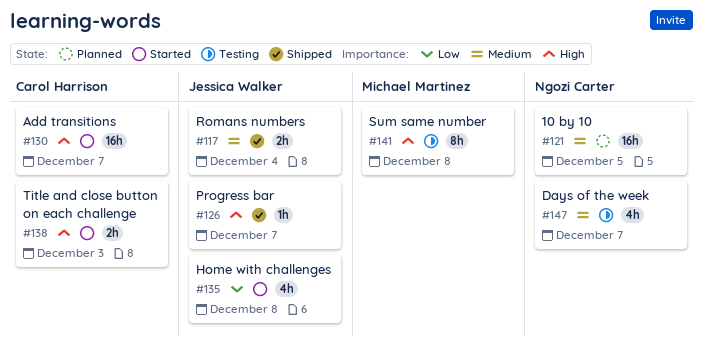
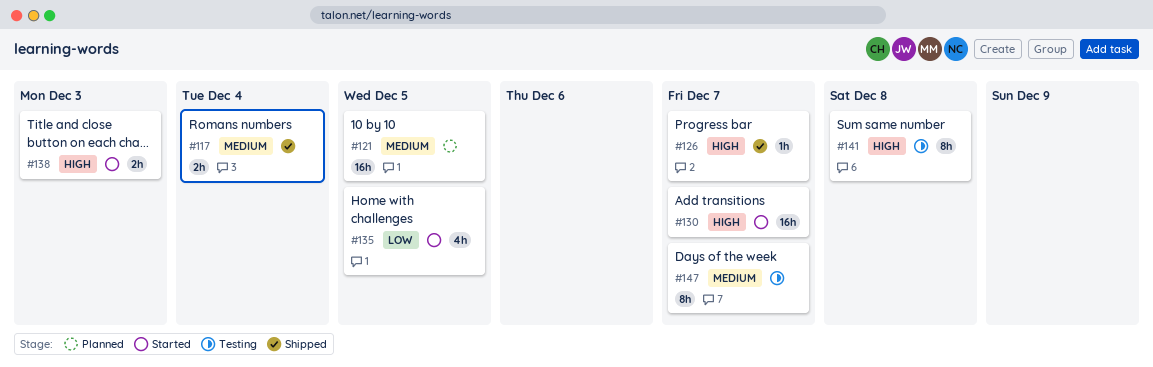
#135, due: Dec 8 -> Dec 5
#147, estimate: 4h -> 8h

